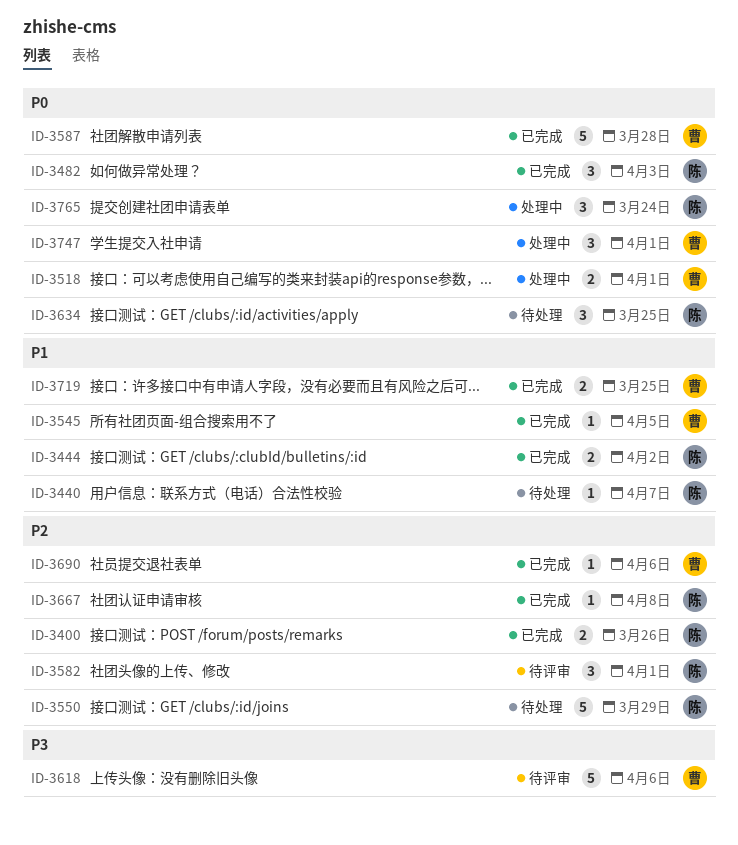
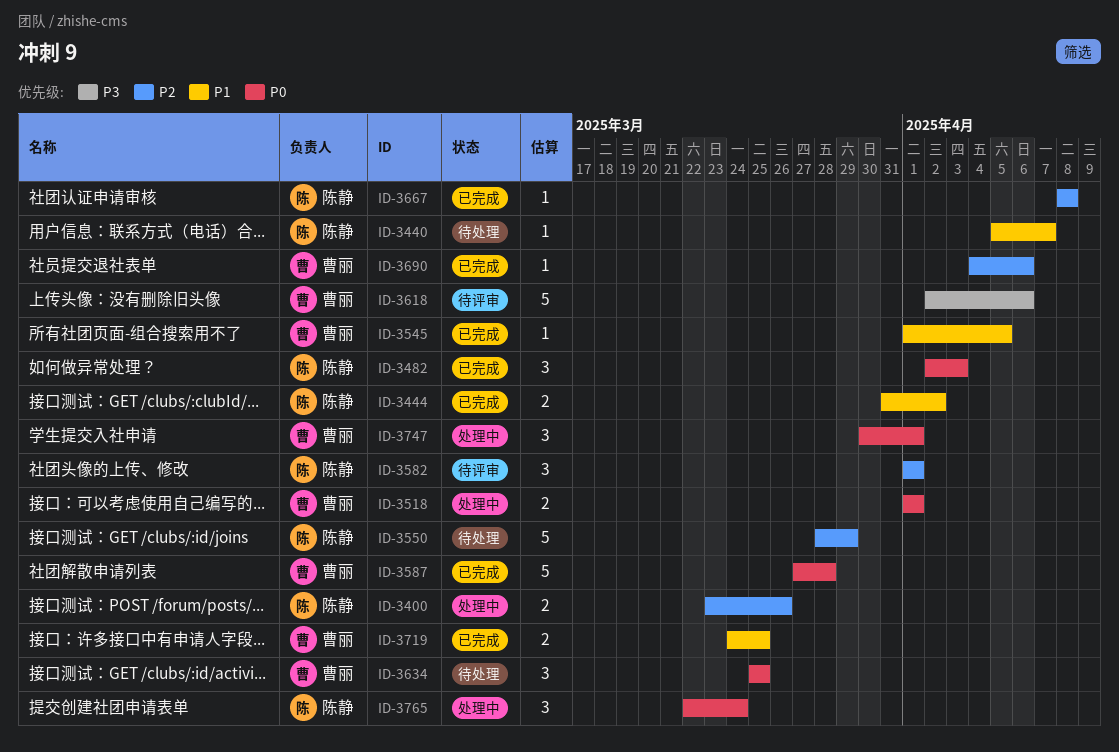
ID-3400, status: 已完成 -> 处理中
ID-3634, owner: 陈静 -> 曹丽

